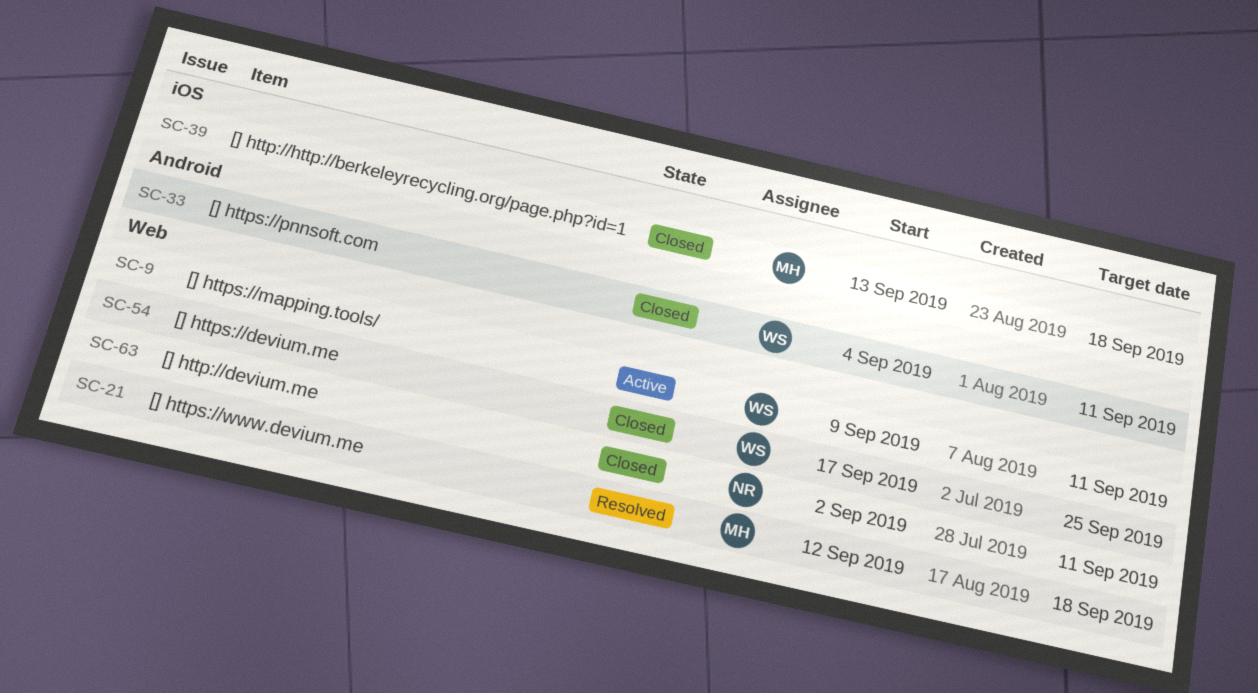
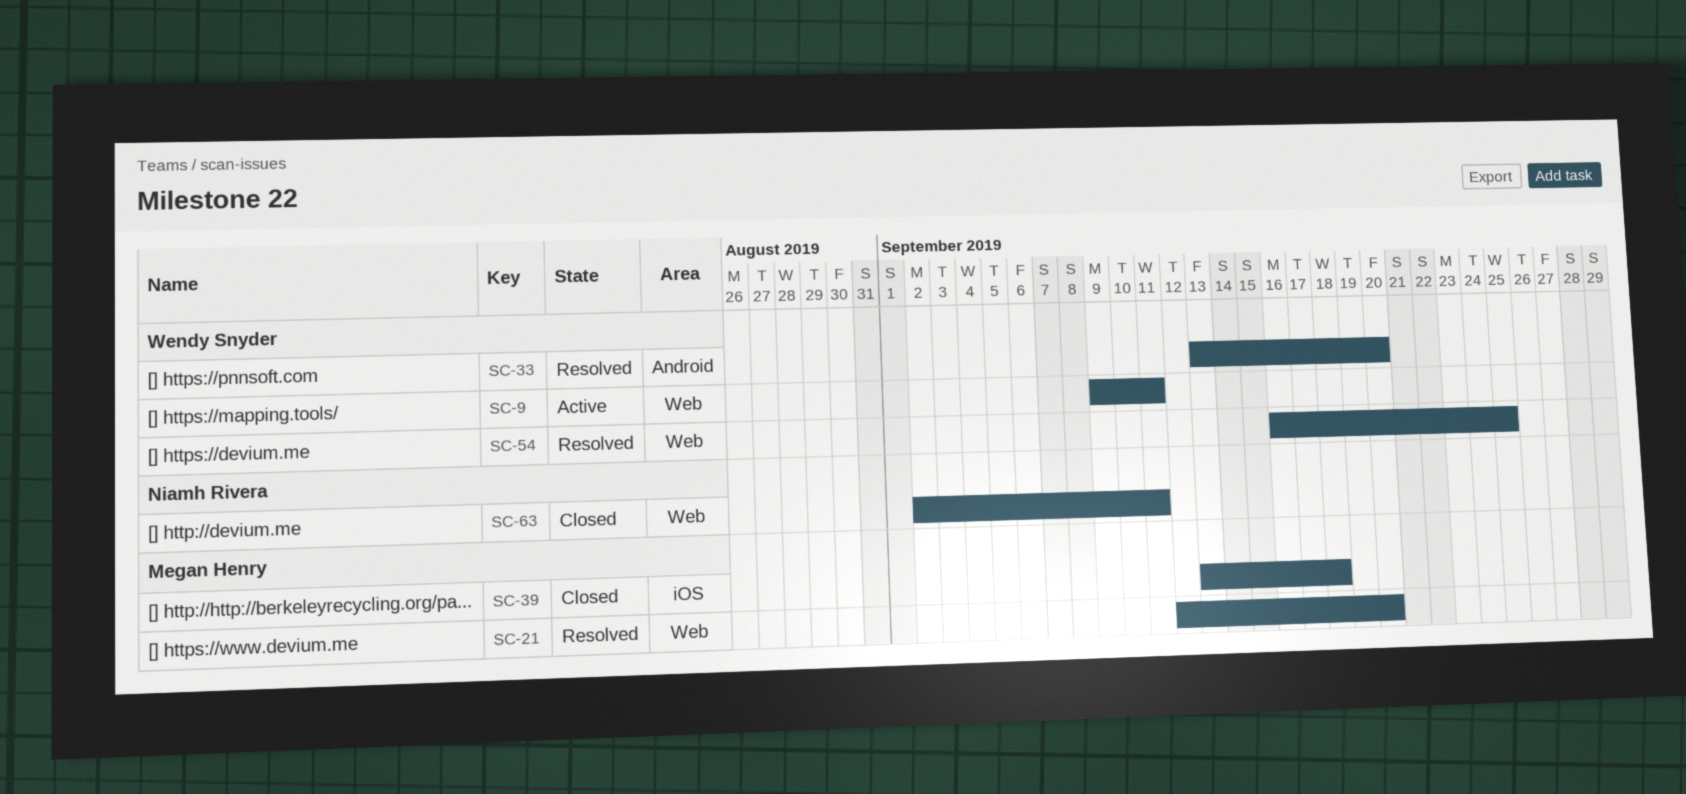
SC-21, due: Sep 18 -> Sep 20
SC-33, status: Closed -> Resolved
SC-33, start: Sep 4 -> Sep 13
SC-33, due: Sep 11 -> Sep 20
SC-54, status: Closed -> Resolved
SC-54, start: Sep 17 -> Sep 16

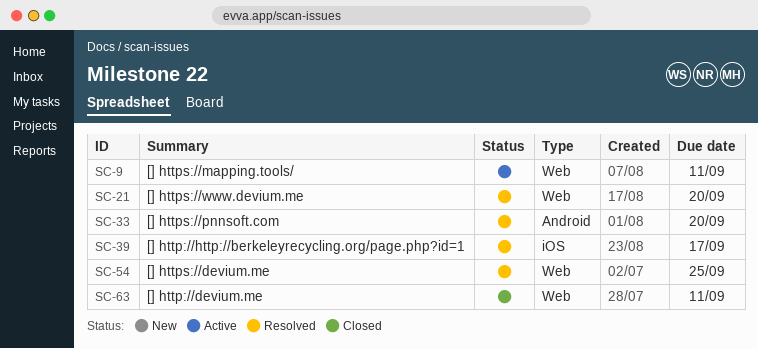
SC-39, status: Closed -> Resolved
SC-39, due: Sep 18 -> Sep 17

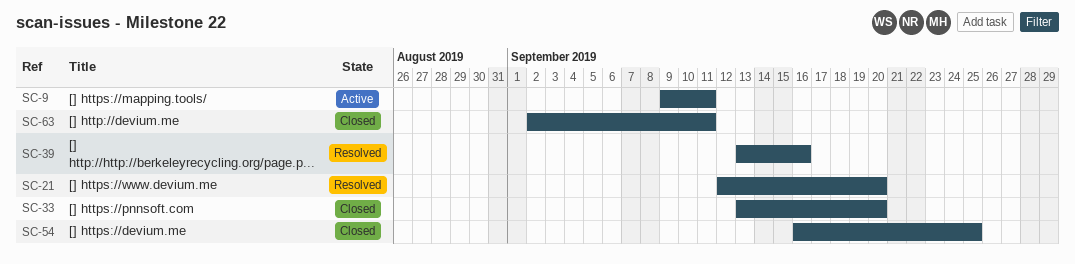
SC-33, status: Resolved -> Closed
SC-39, due: Sep 17 -> Sep 16
SC-54, status: Resolved -> Closed

